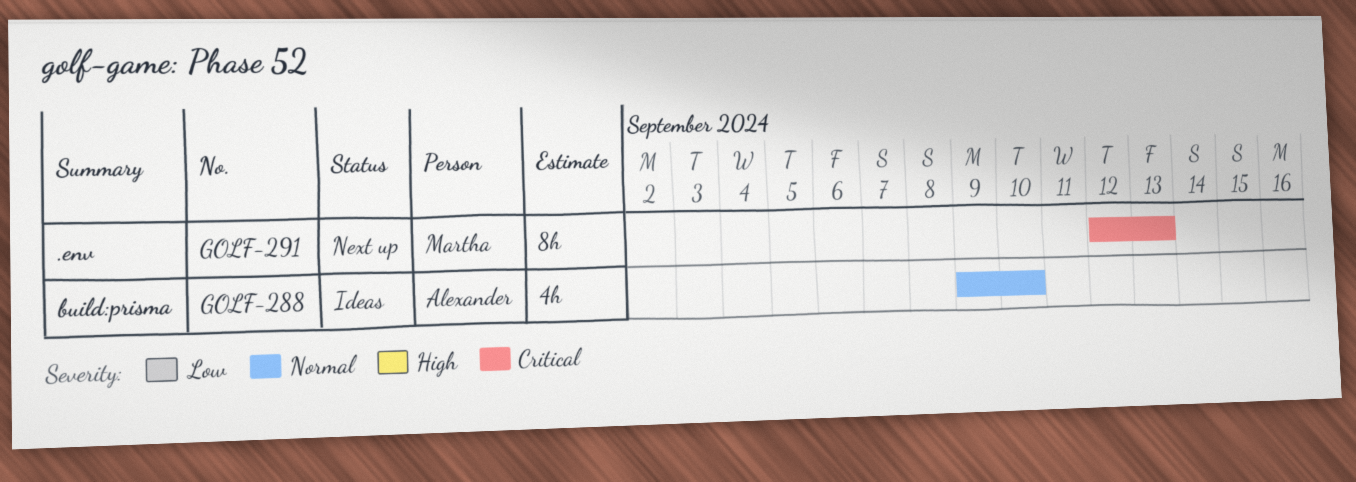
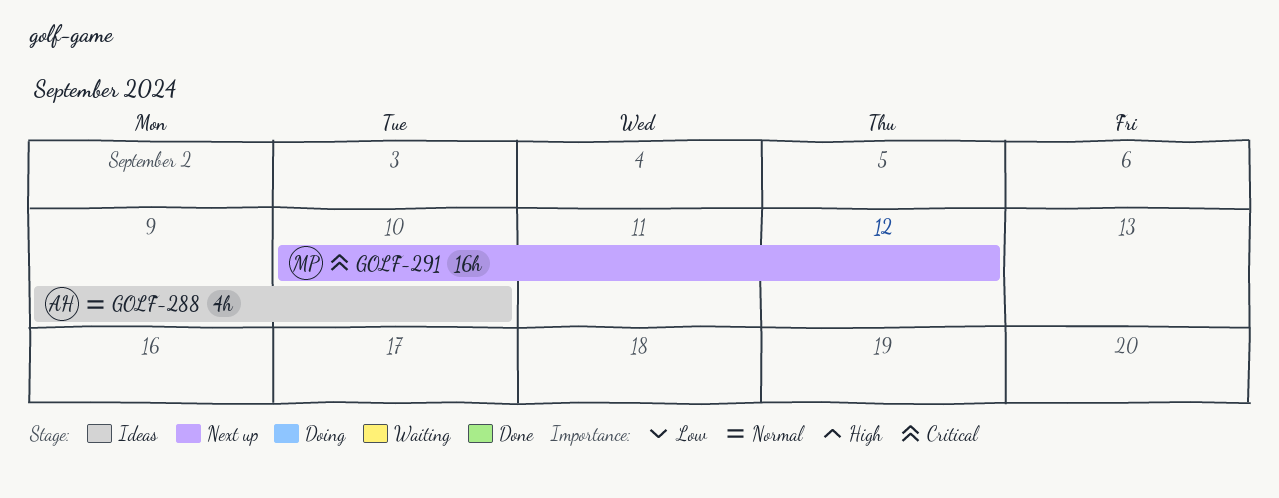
GOLF-291, estimate: 8h -> 16h
GOLF-291, start: Sep 12 -> Sep 10
GOLF-291, due: Sep 13 -> Sep 12

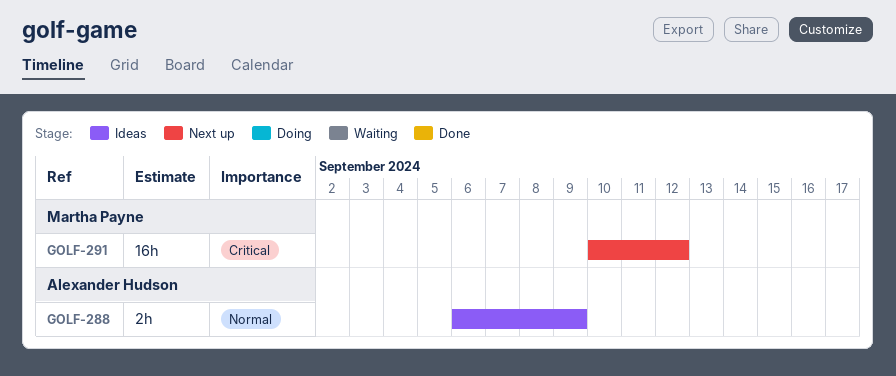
GOLF-288, estimate: 4h -> 2h
GOLF-288, start: Sep 9 -> Sep 6
GOLF-288, due: Sep 10 -> Sep 9

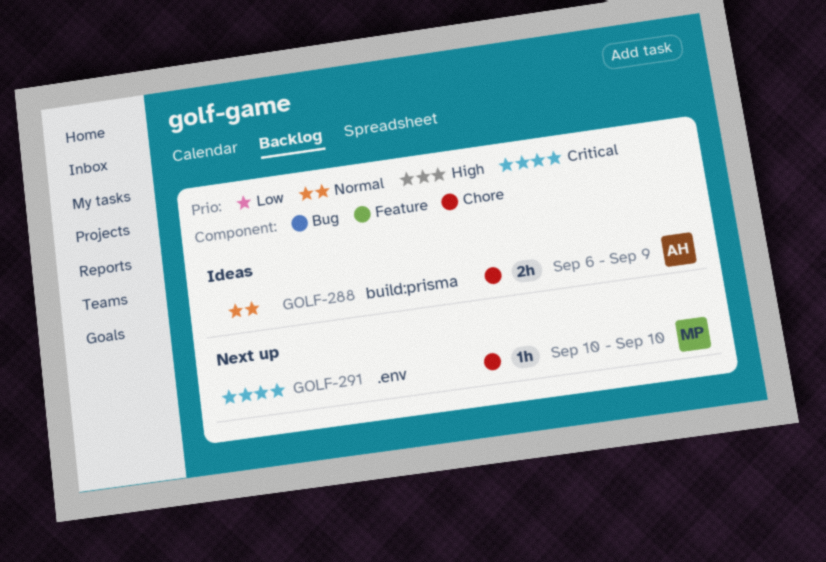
GOLF-291, estimate: 16h -> 1h
GOLF-291, due: Sep 12 -> Sep 10

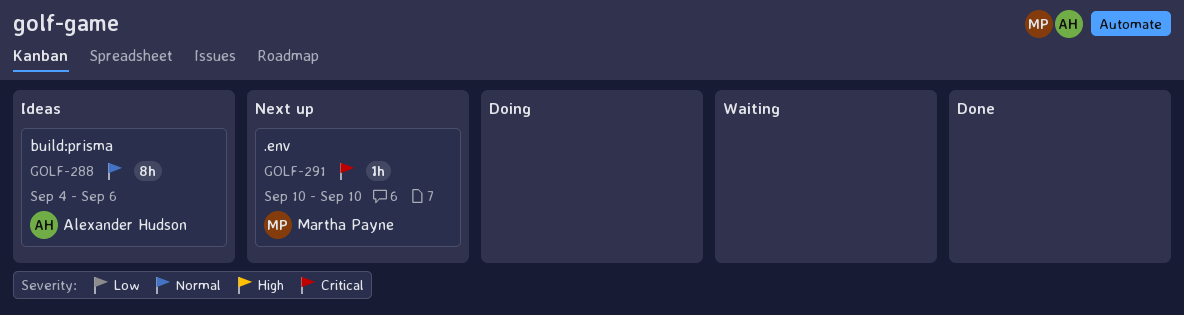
GOLF-288, estimate: 2h -> 8h
GOLF-288, start: Sep 6 -> Sep 4
GOLF-288, due: Sep 9 -> Sep 6

